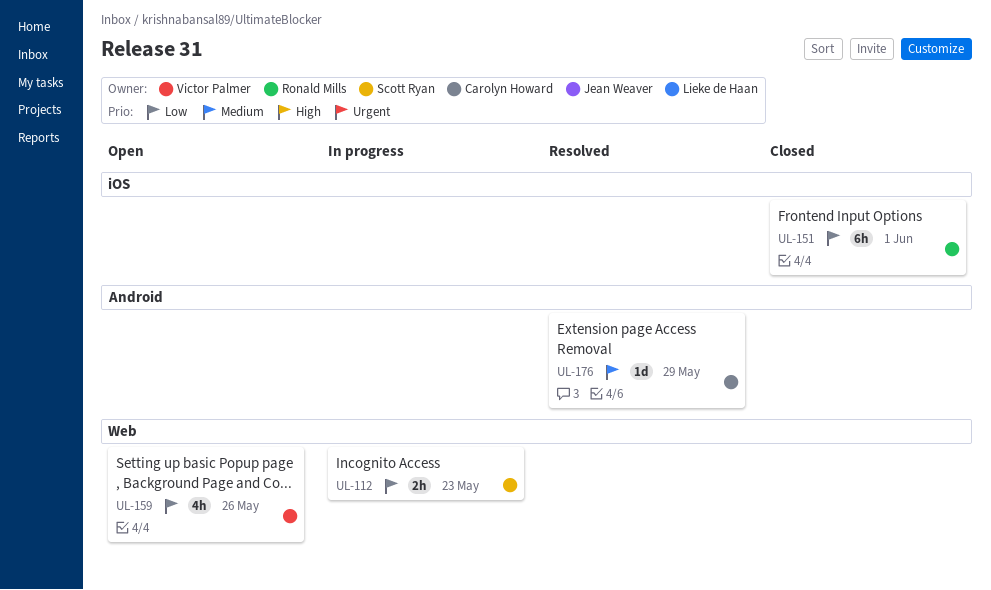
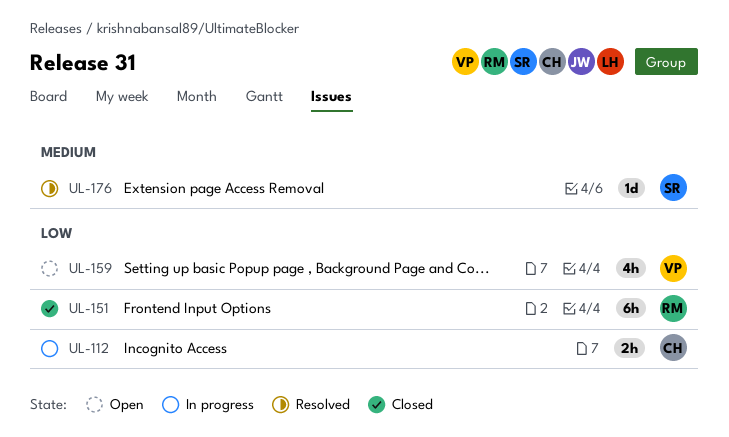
UL-112, owner: Scott Ryan -> Carolyn Howard
UL-176, owner: Carolyn Howard -> Scott Ryan

